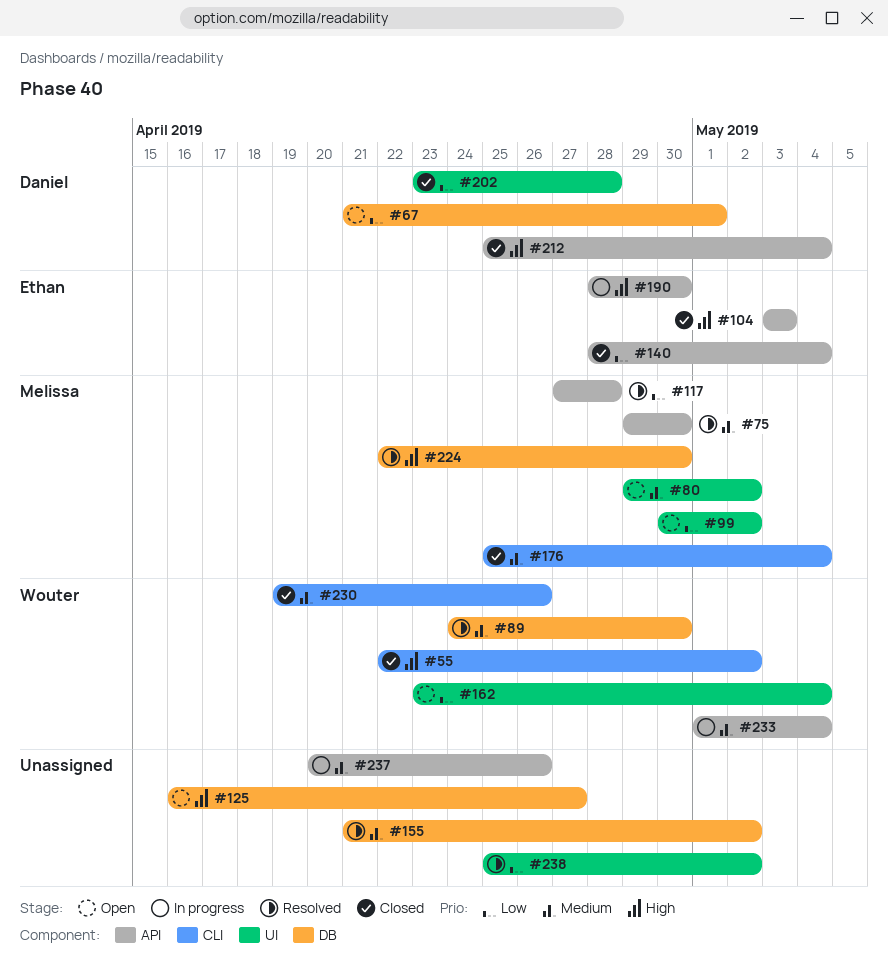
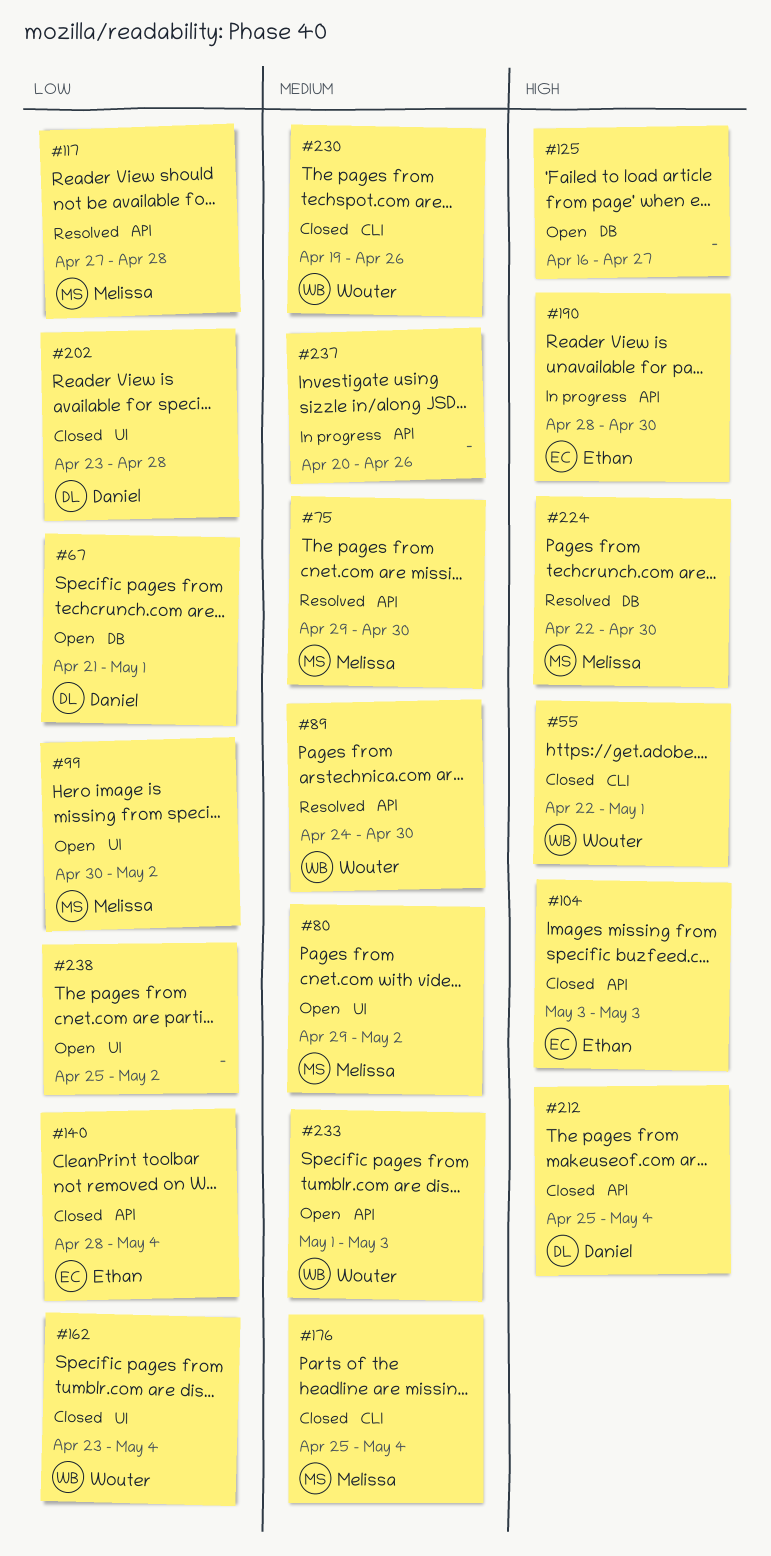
#55, due: May 2 -> May 1
#89, label: DB -> API
#155: present -> none
#162, status: Open -> Closed
#233, status: In progress -> Open
#233, due: May 4 -> May 3
#238, status: Resolved -> Open

